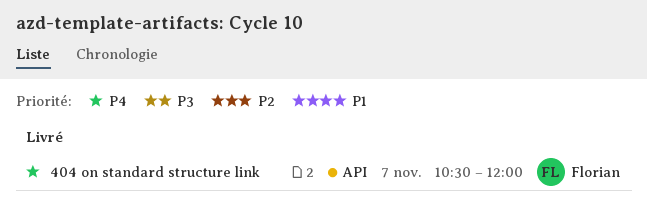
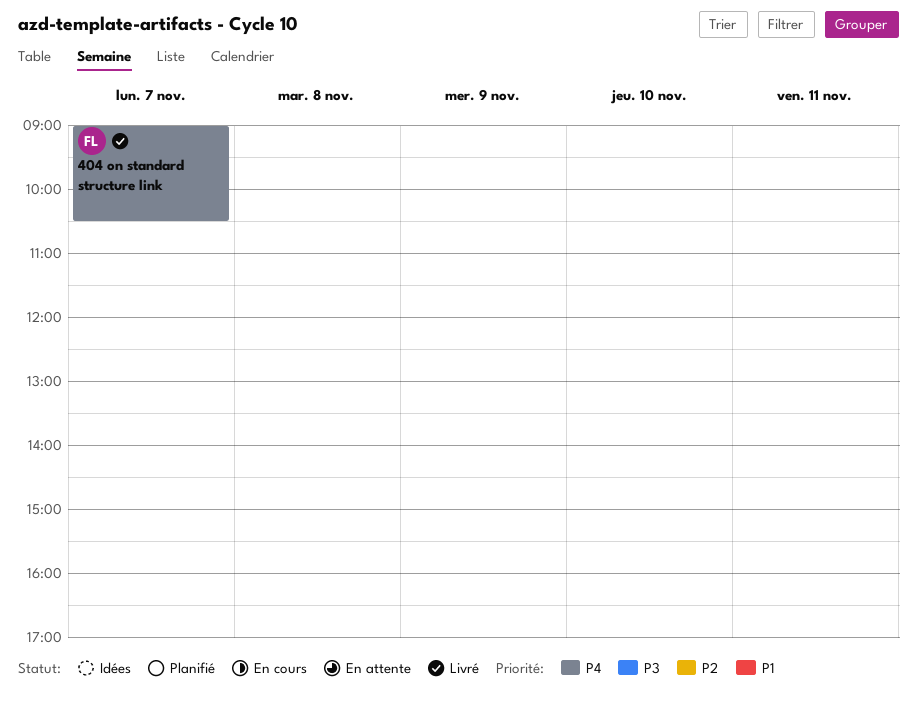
404 on standard structure link, begins: 10:30 -> 09:00
404 on standard structure link, ends: 12:00 -> 10:30

